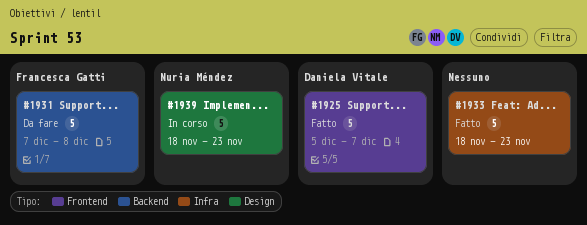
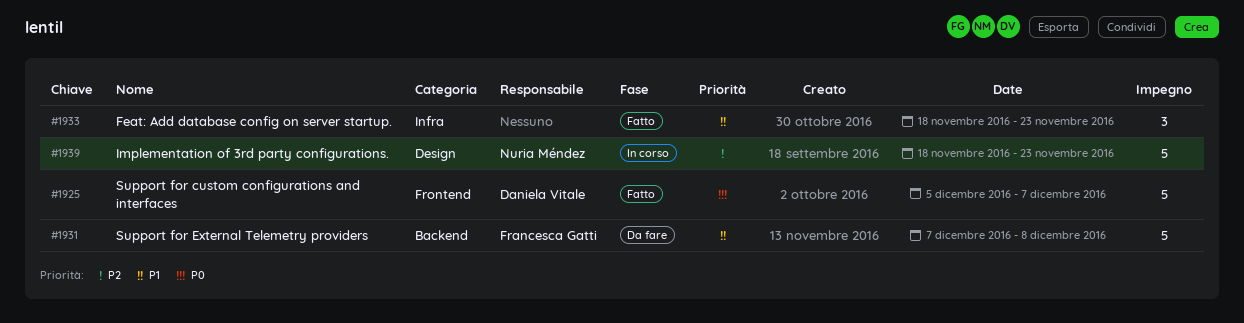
#1933, estimate: 5 -> 3

